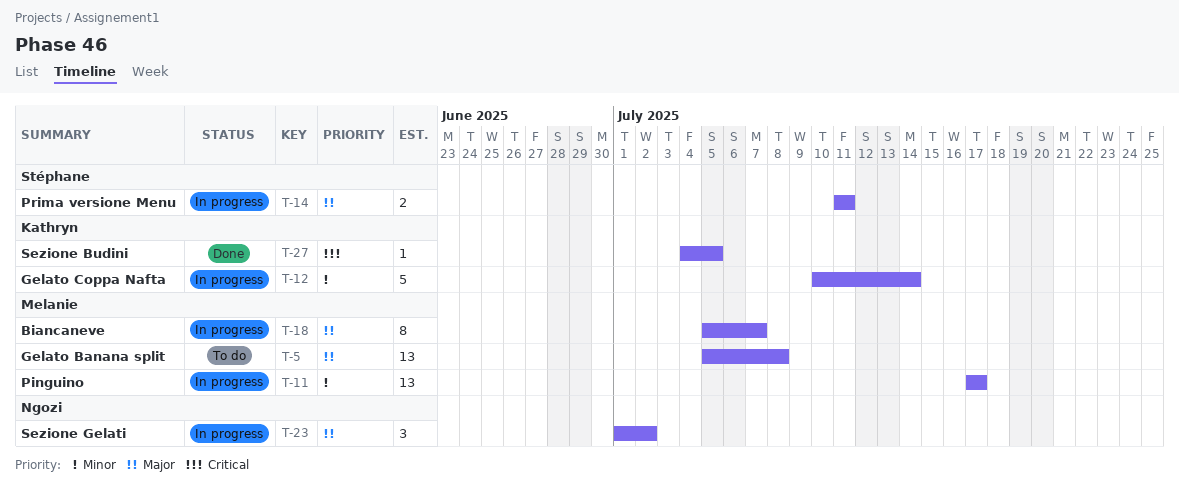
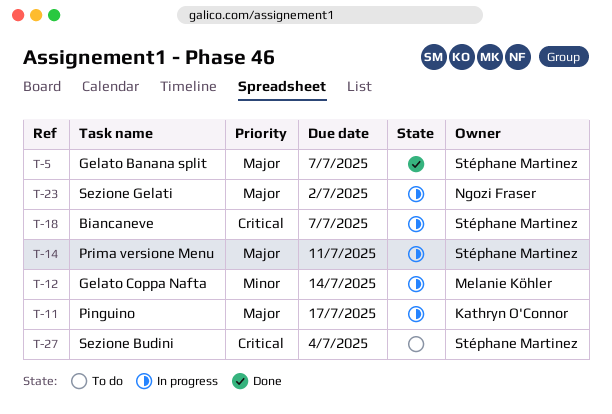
T-5, status: To do -> Done
T-5, owner: Melanie Köhler -> Stéphane Martinez
T-5, due: Jul 8 -> Jul 7
T-11, owner: Melanie Köhler -> Kathryn O'Connor
T-11, priority: Minor -> Major
T-12, owner: Kathryn O'Connor -> Melanie Köhler
T-18, owner: Melanie Köhler -> Stéphane Martinez
T-18, priority: Major -> Critical
T-27, status: Done -> To do
T-27, owner: Kathryn O'Connor -> Stéphane Martinez
T-27, due: Jul 5 -> Jul 4

